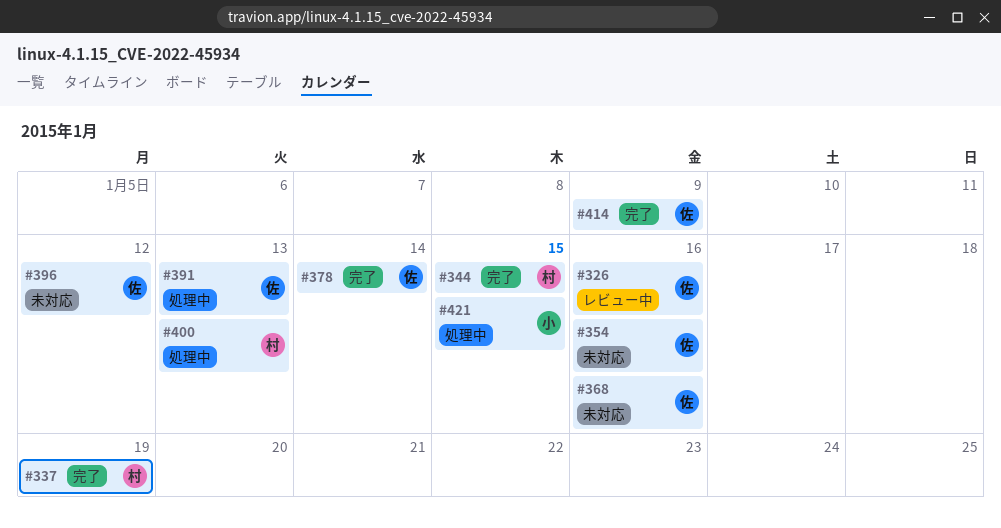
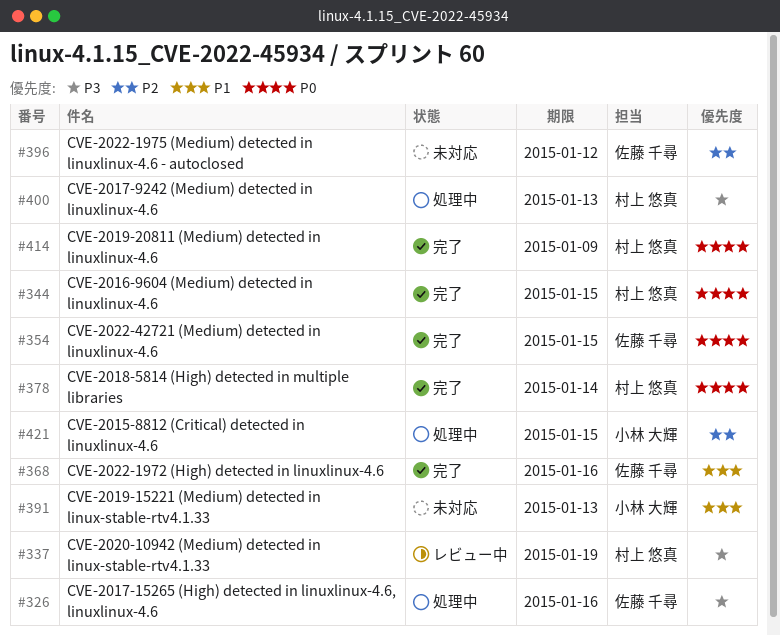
#326, status: レビュー中 -> 処理中
#337, status: 完了 -> レビュー中
#354, status: 未対応 -> 完了
#354, due: Jan 16 -> Jan 15
#368, status: 未対応 -> 完了
#378, owner: 佐藤 千尋 -> 村上 悠真
#391, status: 処理中 -> 未対応
#391, owner: 佐藤 千尋 -> 小林 大輝
#414, owner: 佐藤 千尋 -> 村上 悠真

